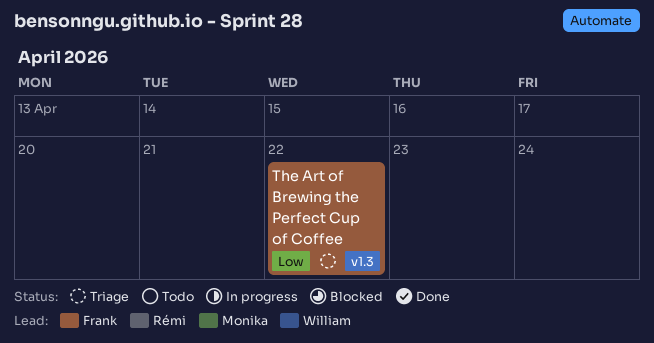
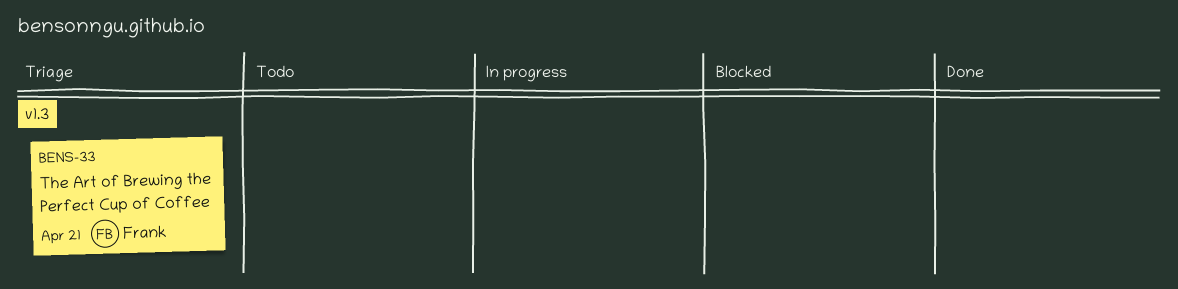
The Art of Brewing the Perfect Cup of Coffee, due: Apr 22 -> Apr 21

